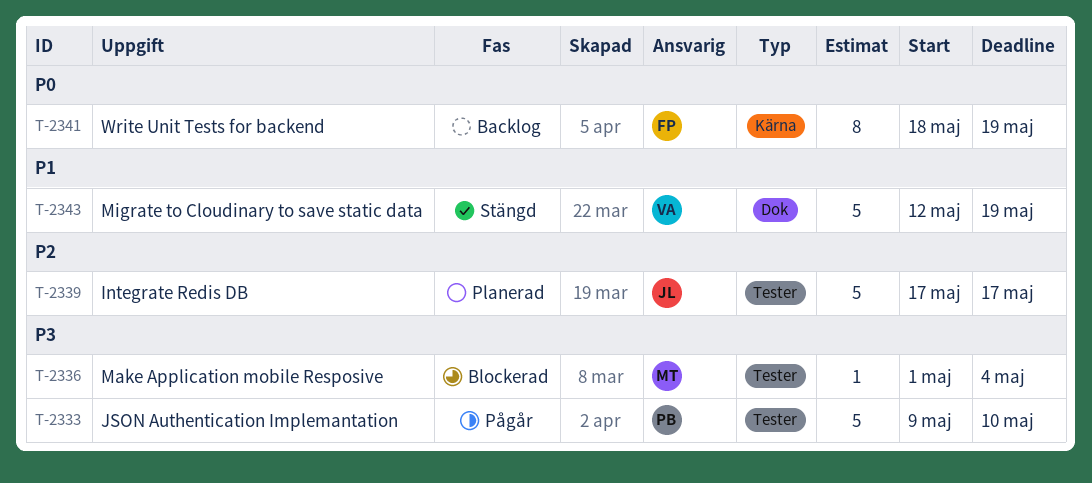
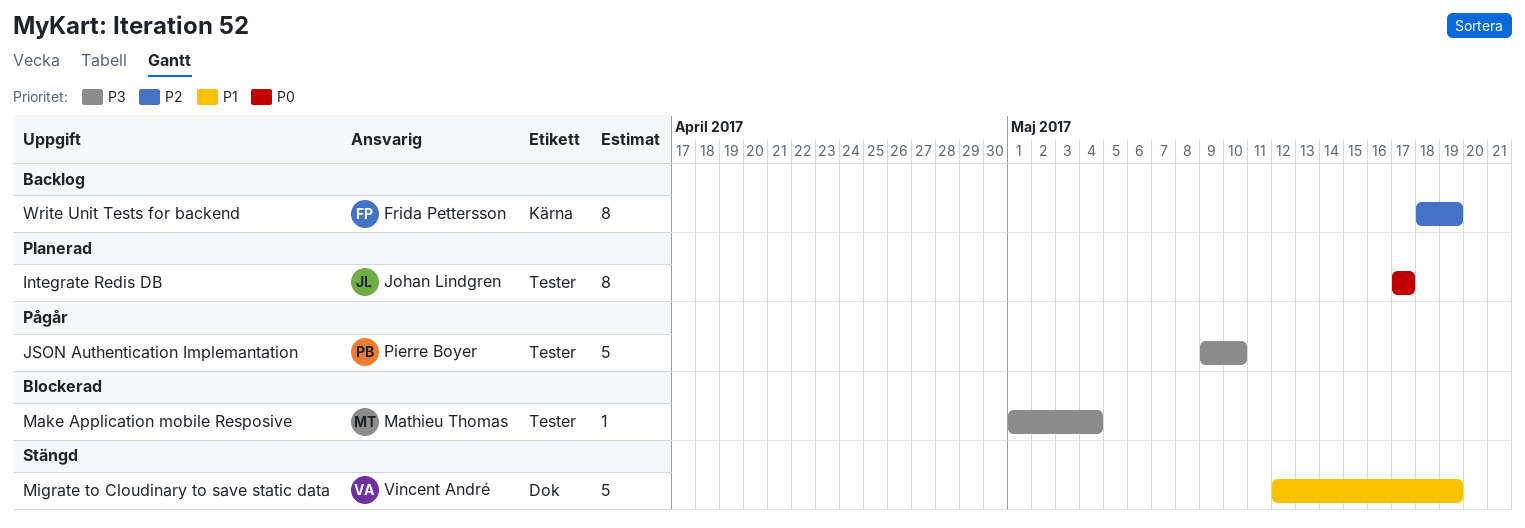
Integrate Redis DB, priority: P2 -> P0
Integrate Redis DB, estimate: 5 -> 8
Write Unit Tests for backend, priority: P0 -> P2

